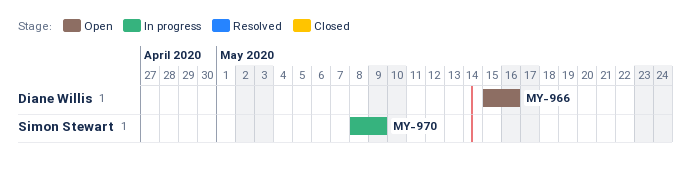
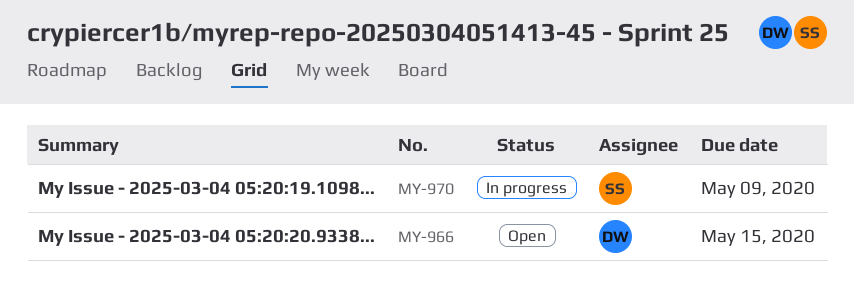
MY-966, due: May 16 -> May 15

